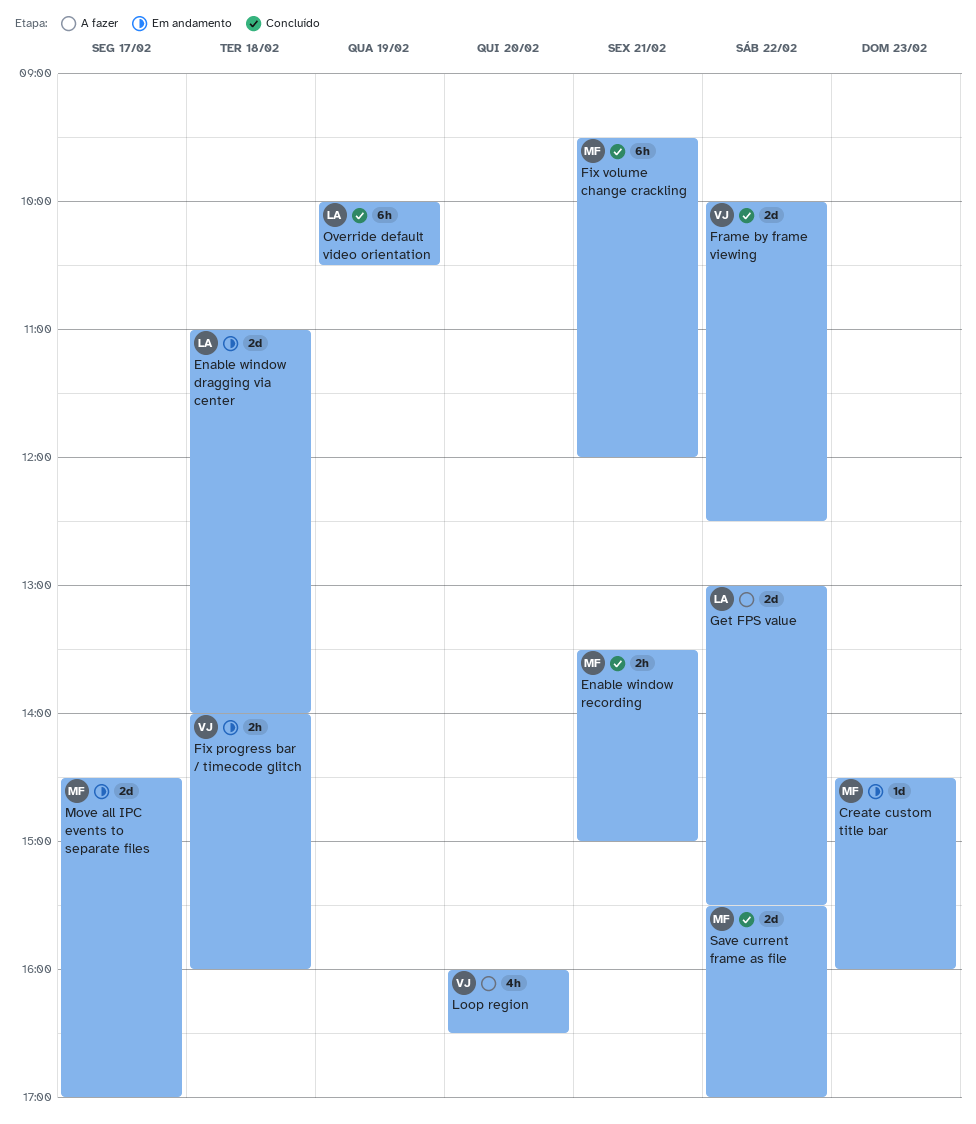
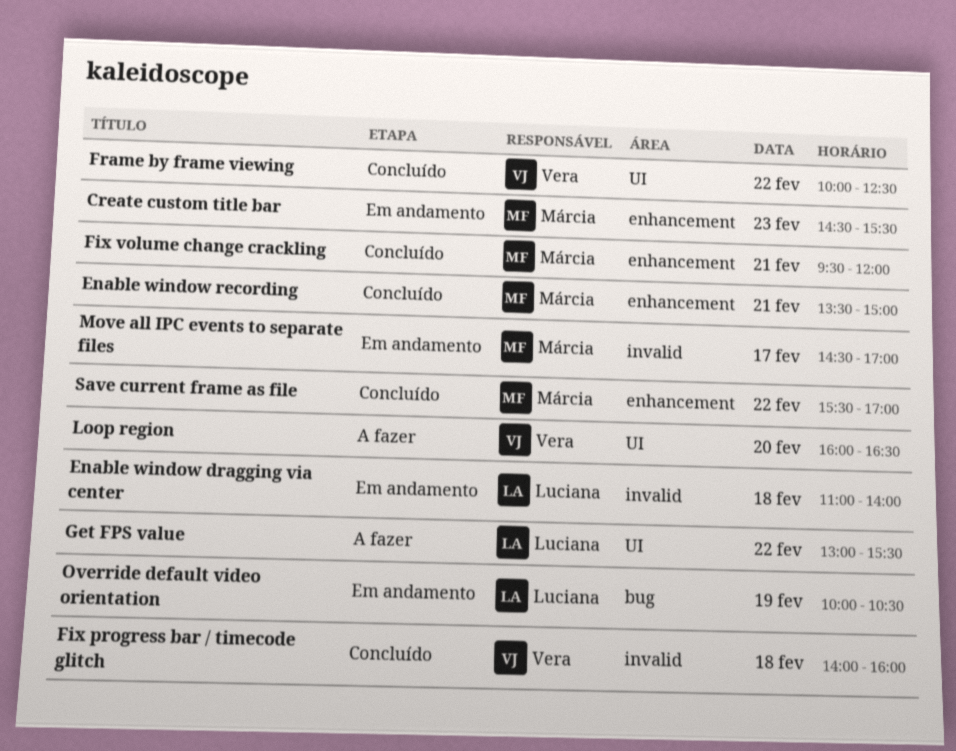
Create custom title bar, ends: 16:00 -> 15:30
Fix progress bar / timecode glitch, status: Em andamento -> Concluído
Override default video orientation, status: Concluído -> Em andamento

